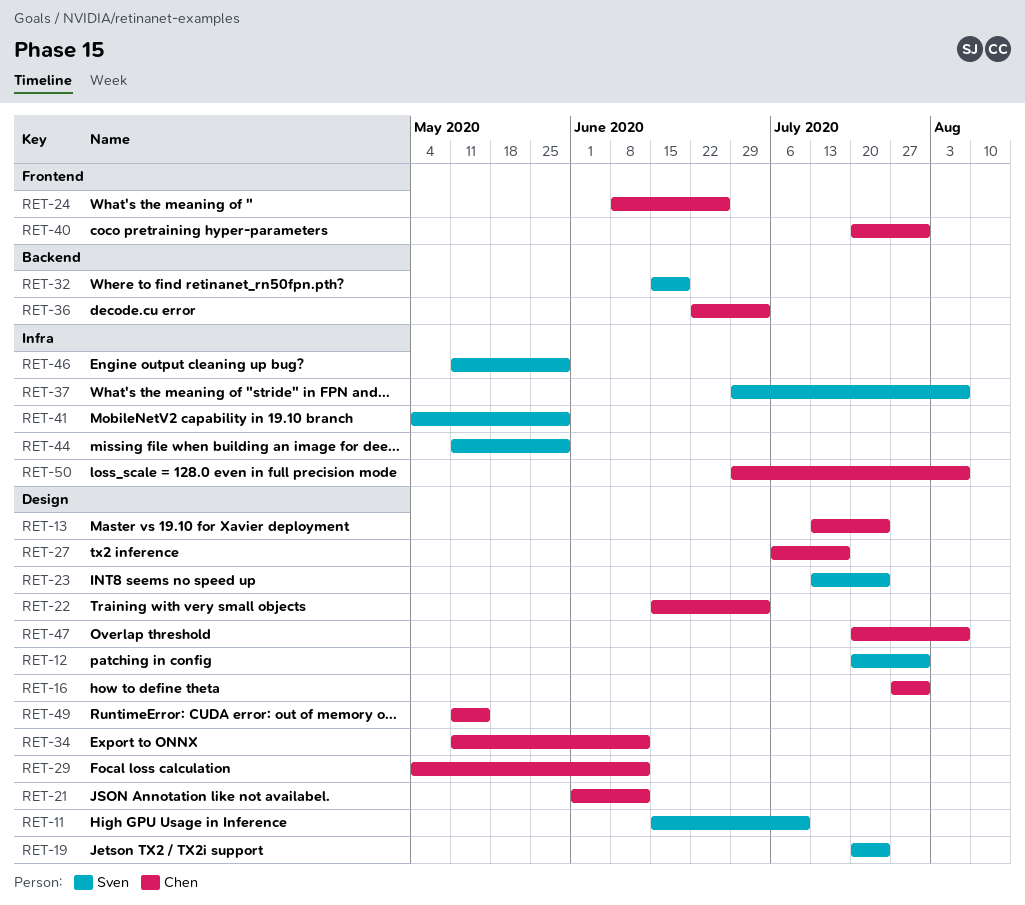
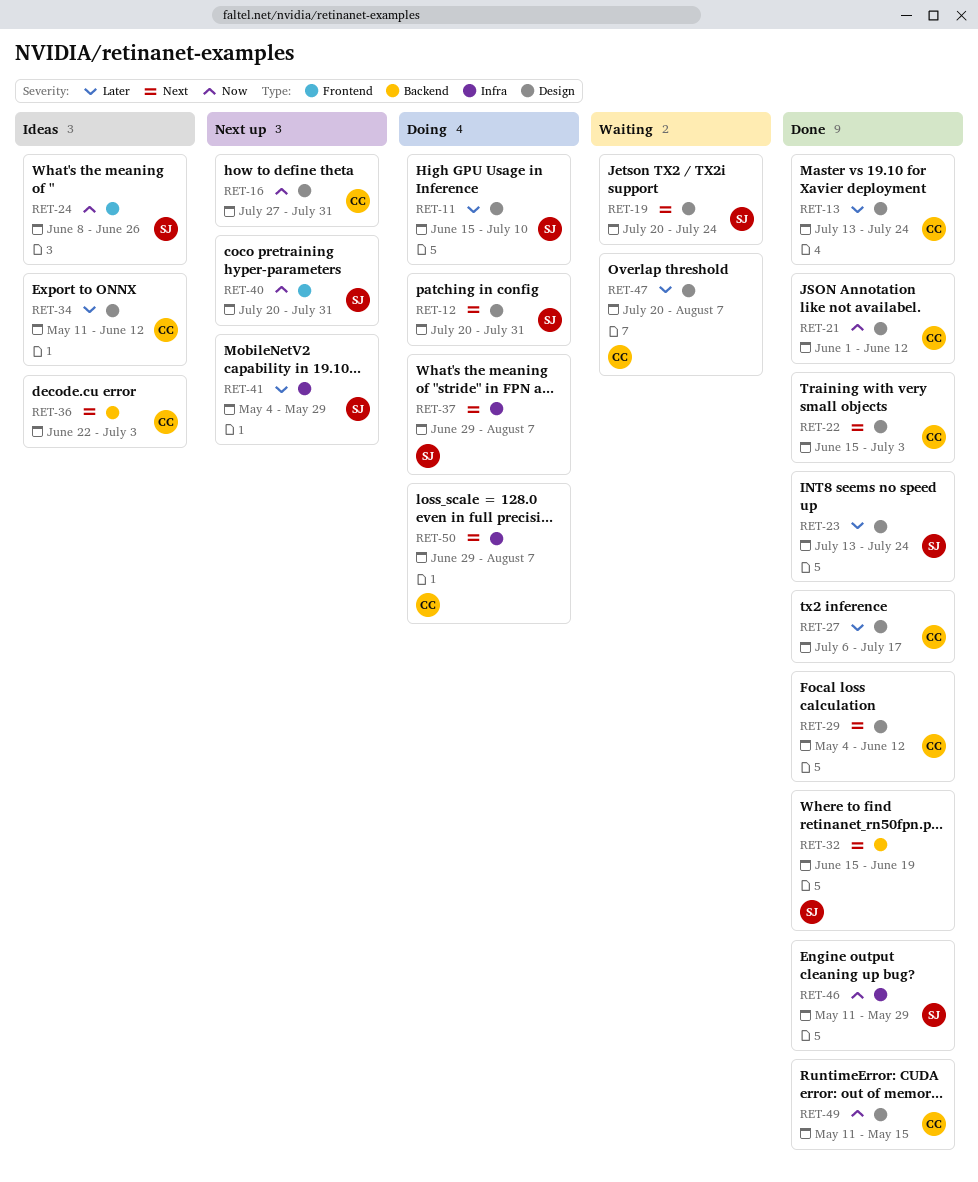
RET-24, owner: Chen -> Sven
RET-40, owner: Chen -> Sven
RET-44: present -> none

